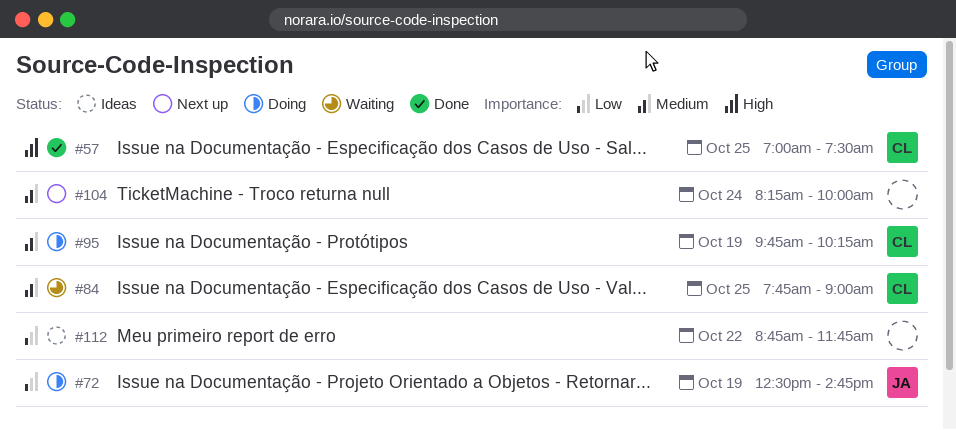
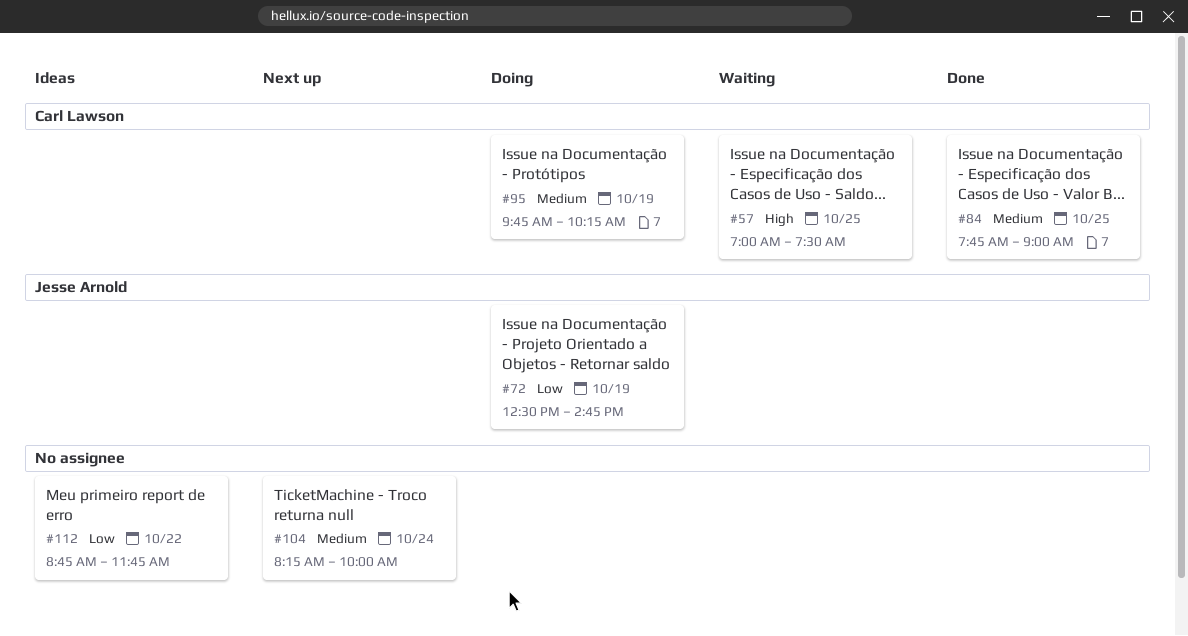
#57, status: Done -> Waiting
#84, status: Waiting -> Done

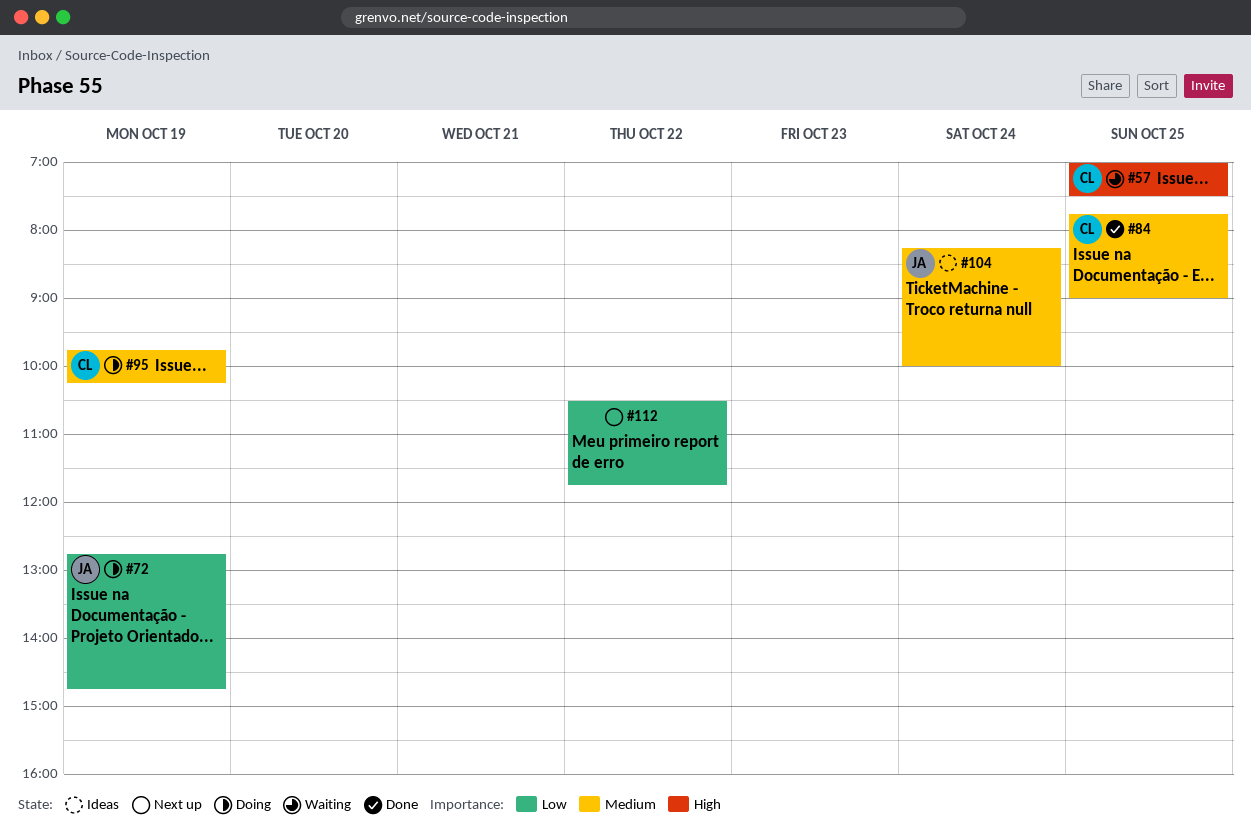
#72, begins: 12:30 -> 12:45
#104, status: Next up -> Ideas
#104, owner: none -> Jesse Arnold
#112, status: Ideas -> Next up
#112, begins: 08:45 -> 10:30

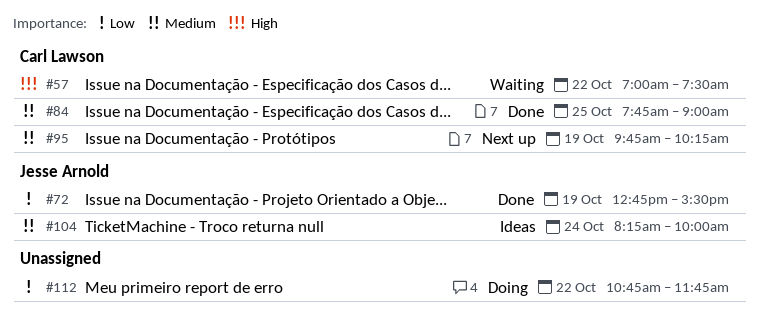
#57, day: Oct 25 -> Oct 22
#72, status: Doing -> Done
#72, ends: 14:45 -> 15:30
#95, status: Doing -> Next up
#112, status: Next up -> Doing
#112, begins: 10:30 -> 10:45

